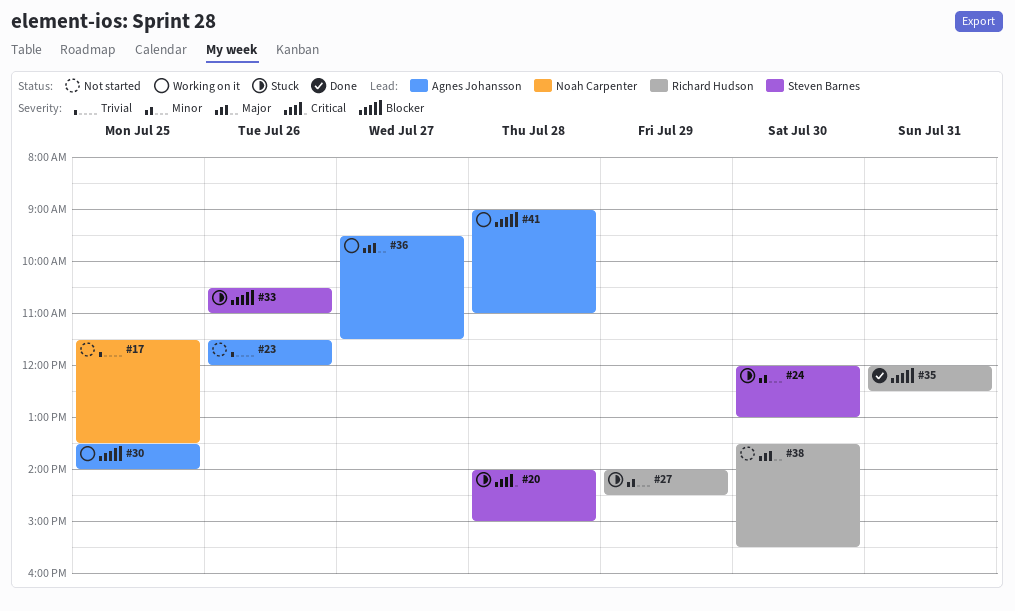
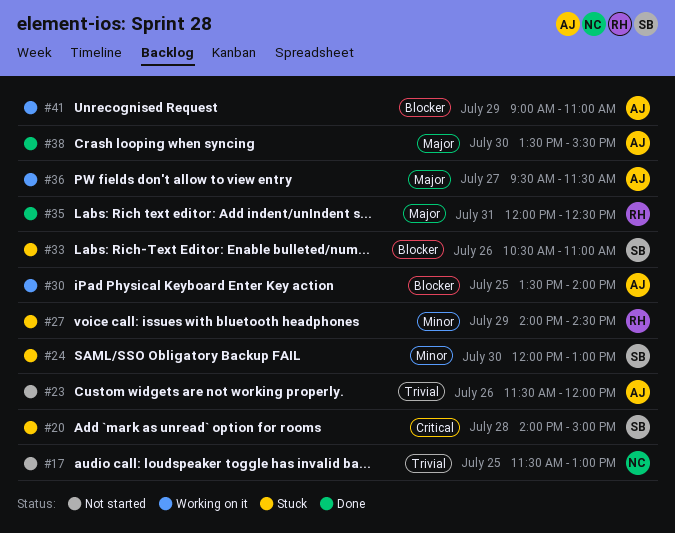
#17, ends: 13:30 -> 13:00
#35, priority: Blocker -> Major
#38, status: Not started -> Done
#38, owner: Richard Hudson -> Agnes Johansson
#41, day: Jul 28 -> Jul 29

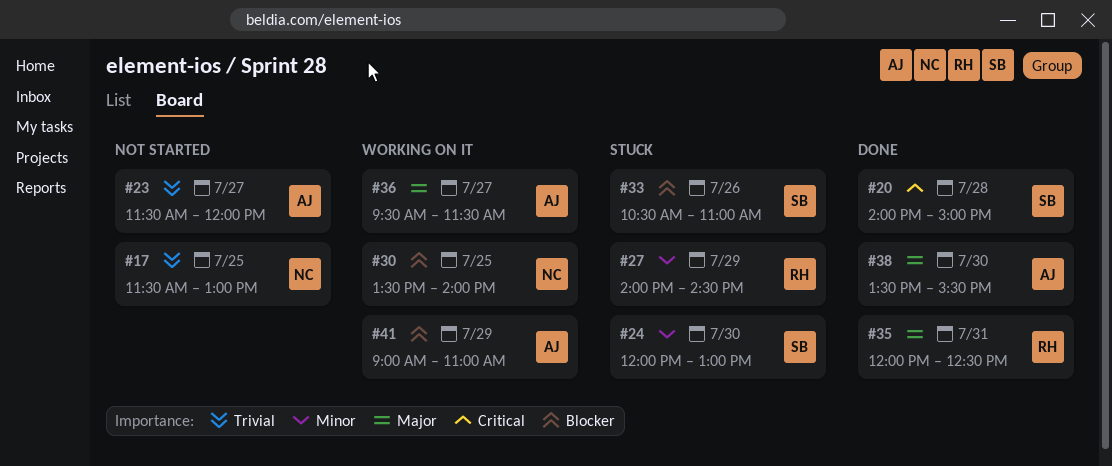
#20, status: Stuck -> Done
#23, day: Jul 26 -> Jul 27
#30, owner: AJ -> NC

